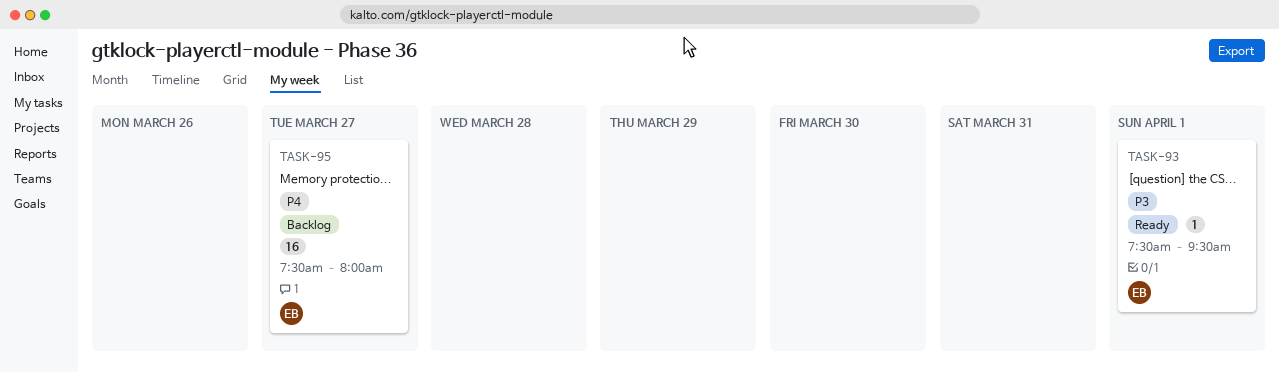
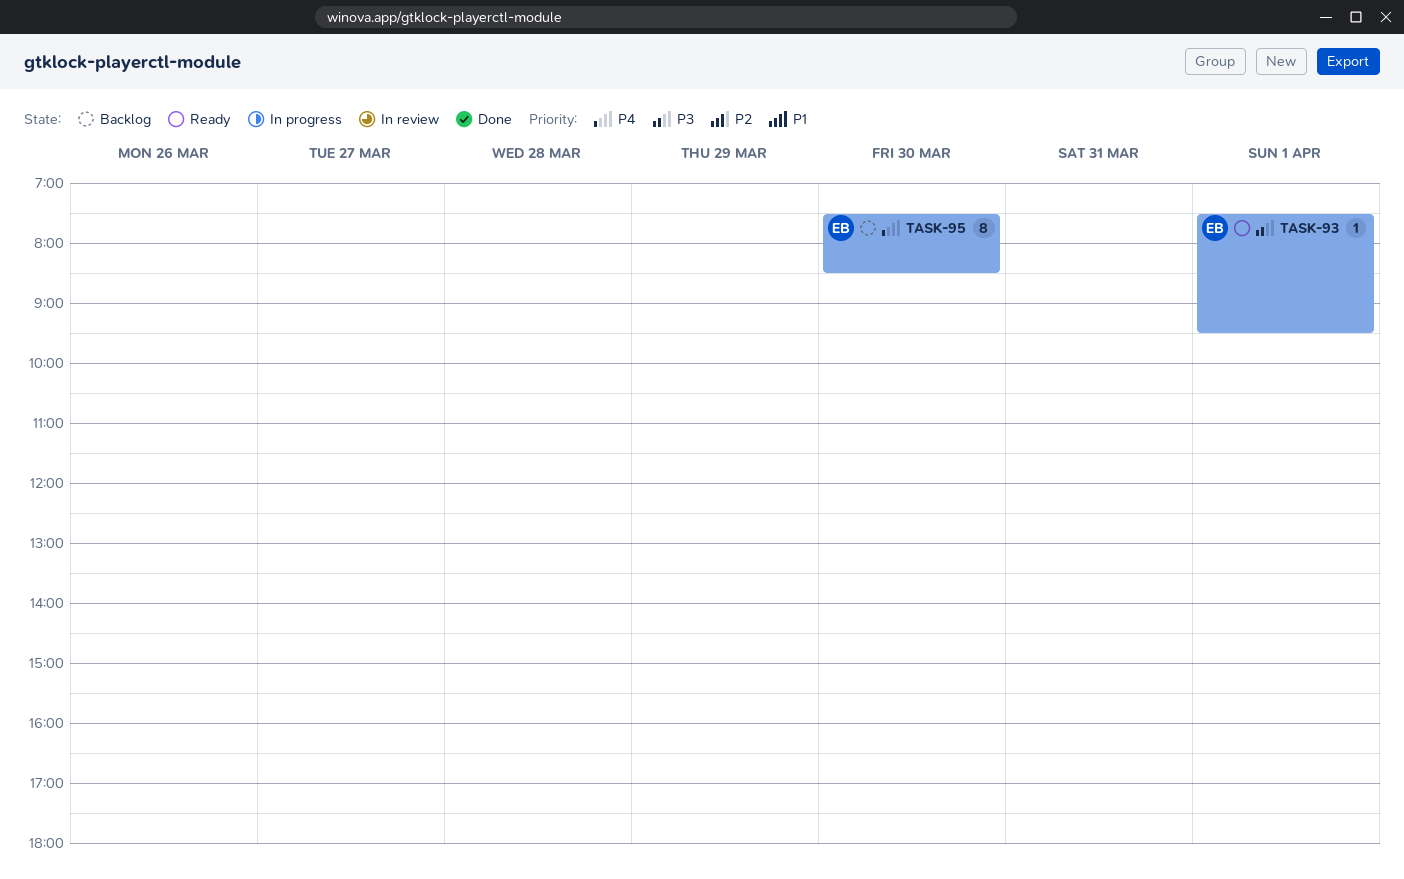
TASK-95, estimate: 16 -> 8
TASK-95, day: Mar 27 -> Mar 30
TASK-95, ends: 08:00 -> 08:30

